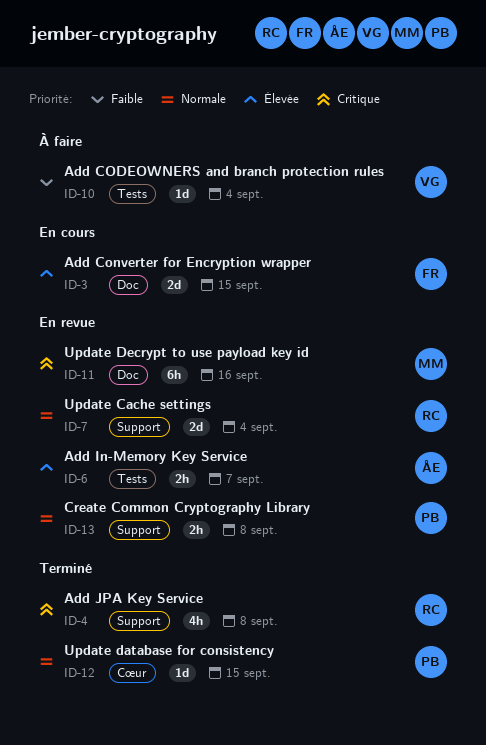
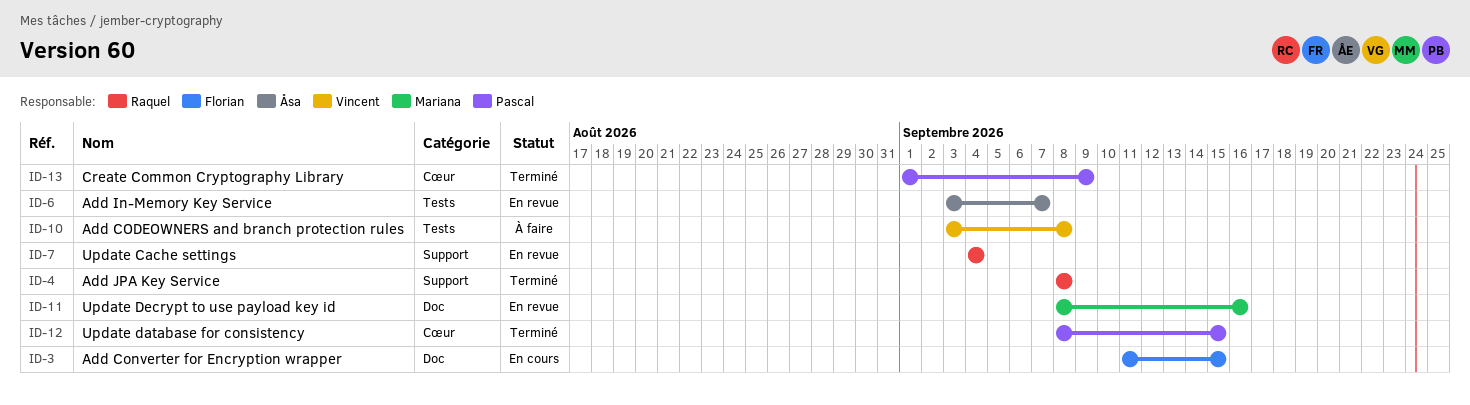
ID-10, due: Sep 4 -> Sep 8
ID-13, status: En revue -> Terminé
ID-13, label: Support -> Cœur
ID-13, due: Sep 8 -> Sep 9

